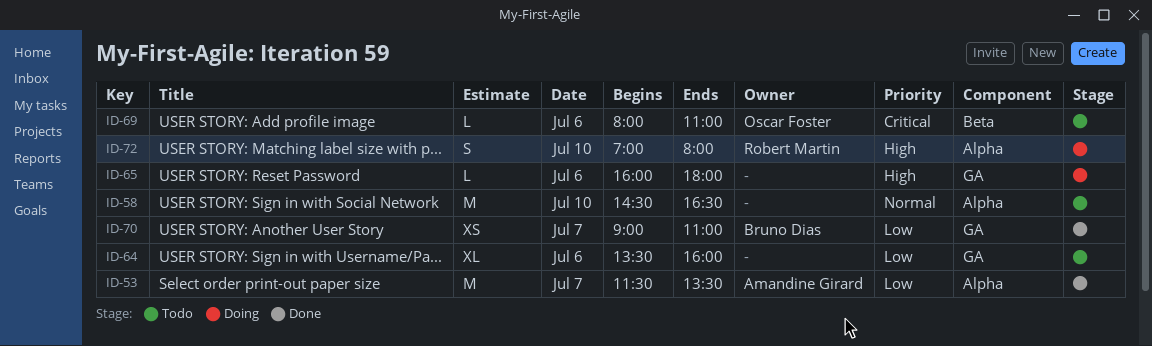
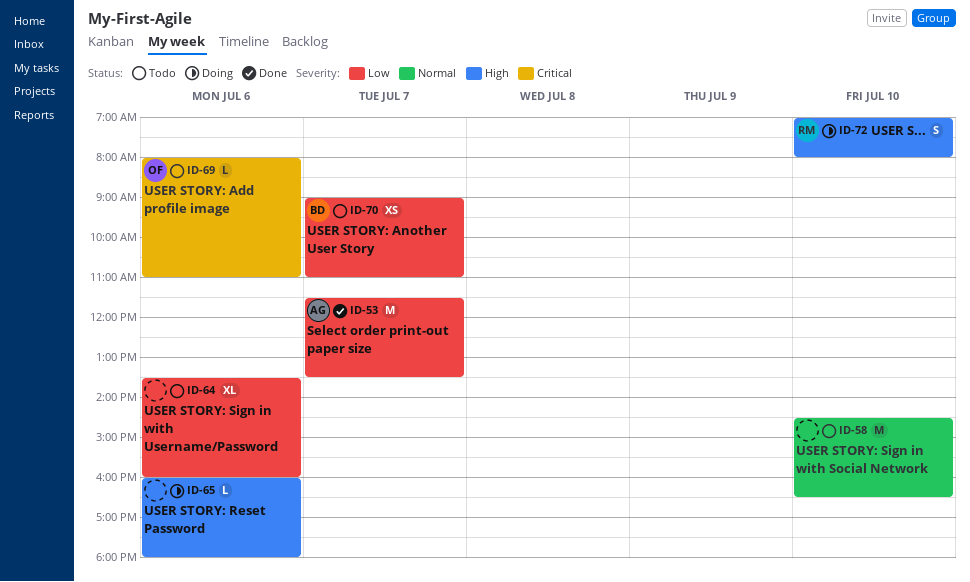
ID-70, status: Done -> Todo

